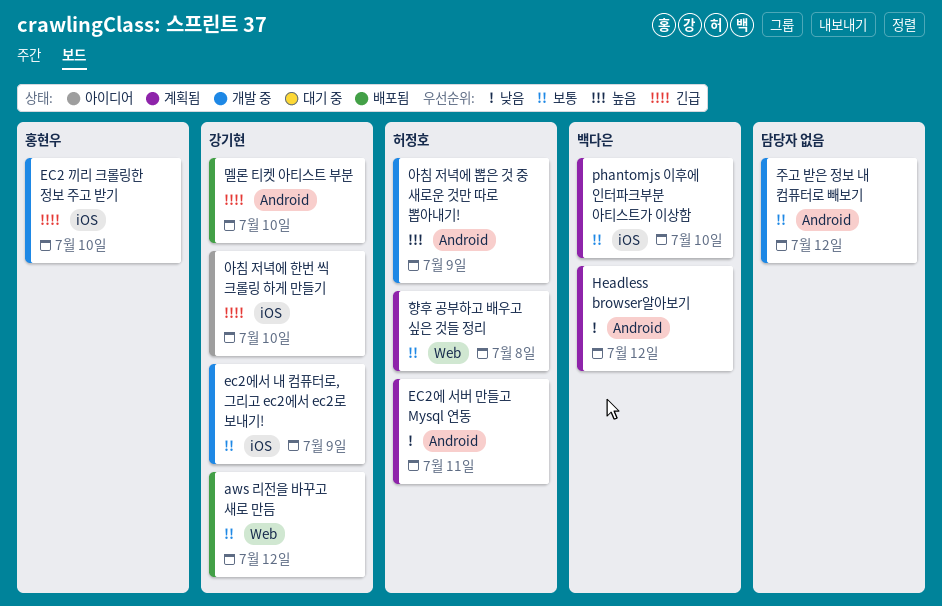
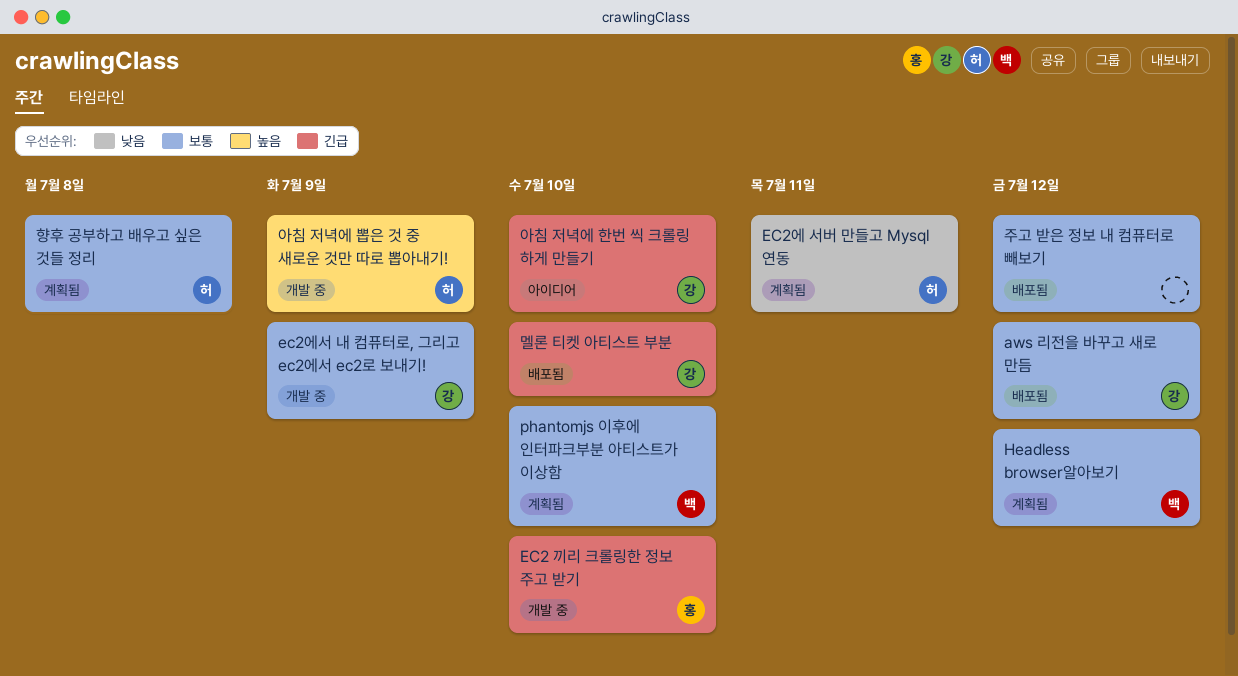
Headless browser알아보기, priority: 낮음 -> 보통
주고 받은 정보 내 컴퓨터로 빼보기, status: 개발 중 -> 배포됨

